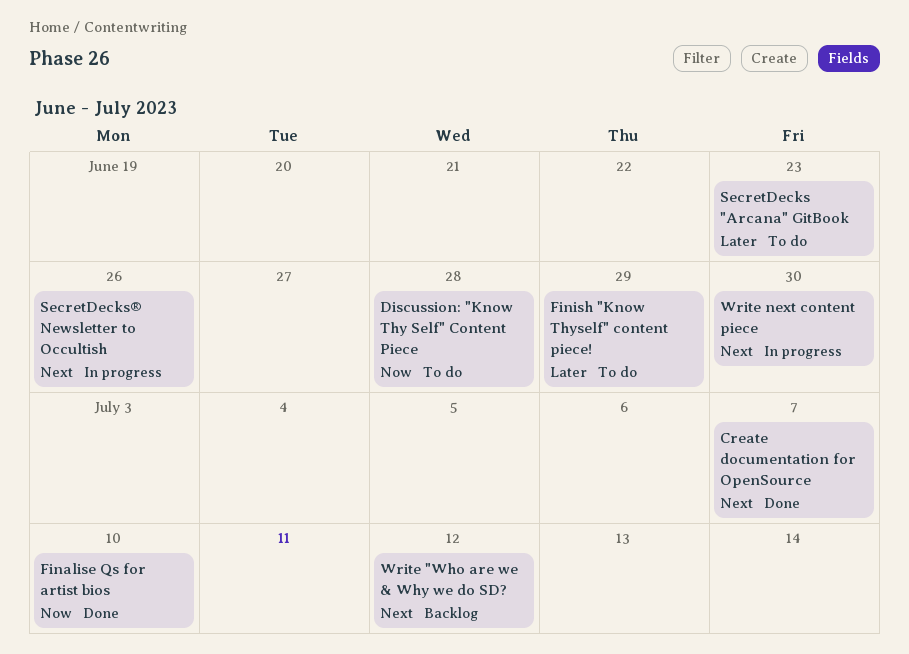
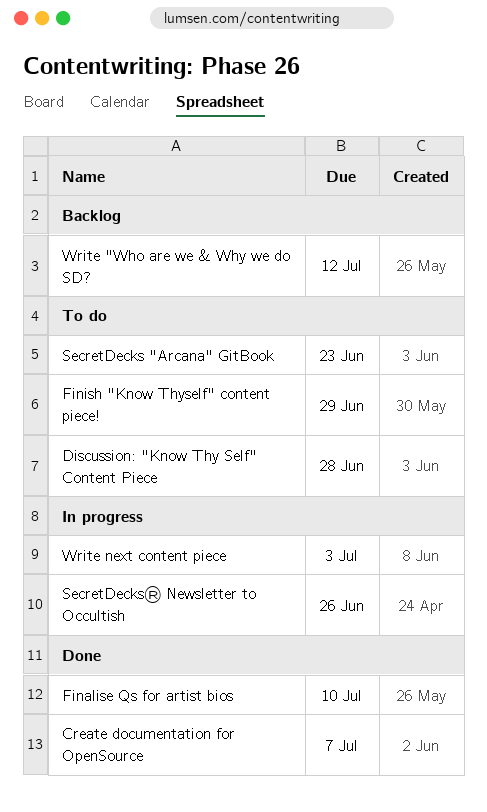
Write next content piece, due: Jun 30 -> Jul 3

